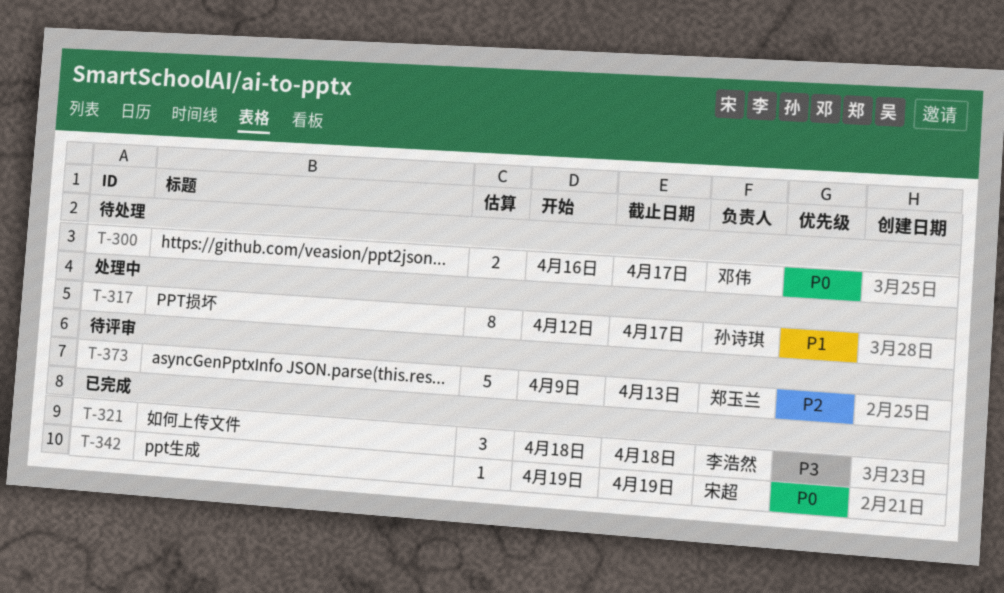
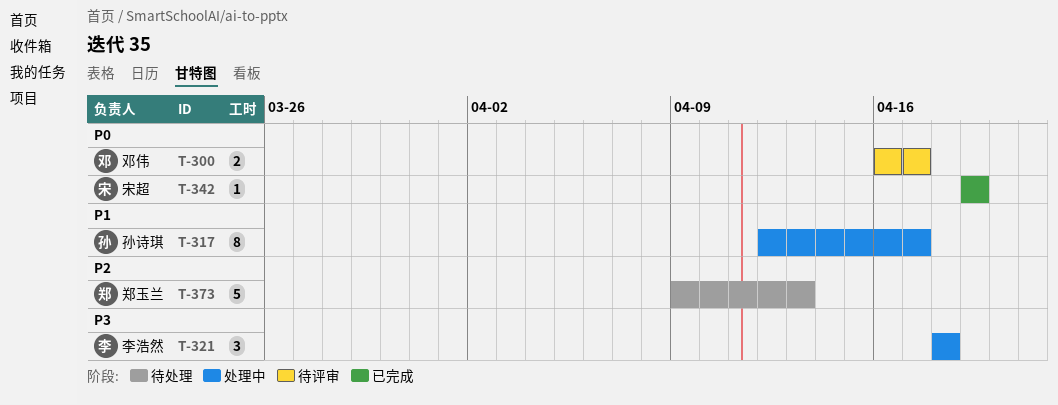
T-300, status: 待处理 -> 待评审
T-321, status: 已完成 -> 处理中
T-373, status: 待评审 -> 待处理

